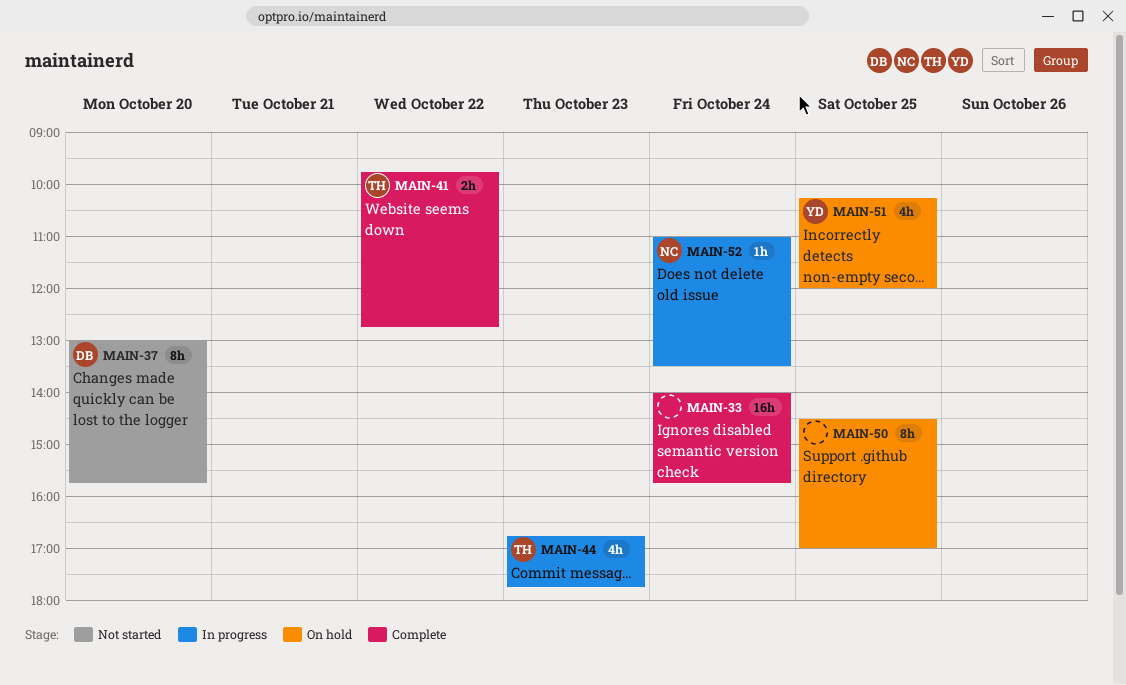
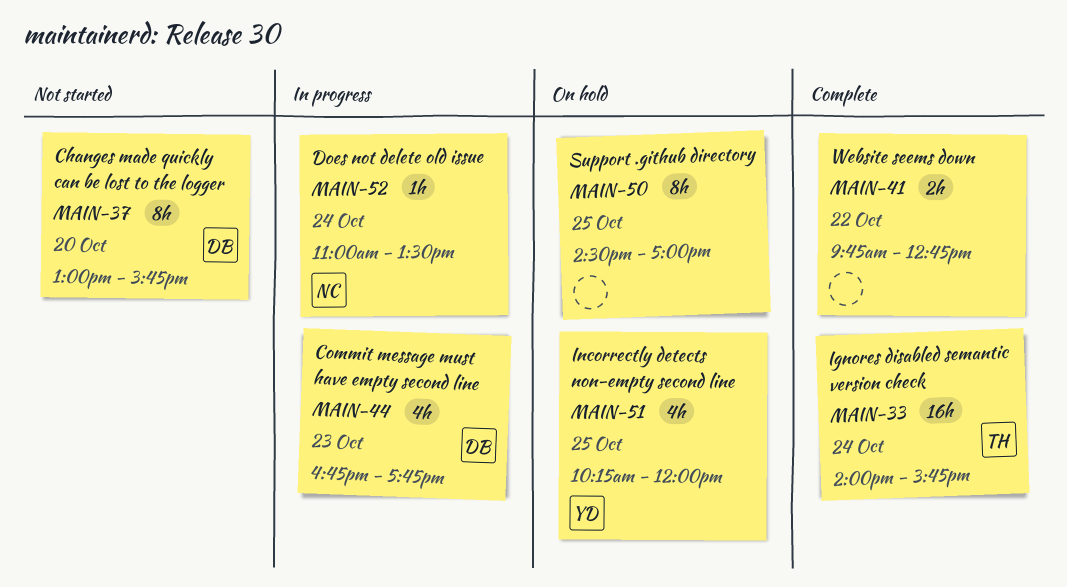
MAIN-33, owner: none -> TH
MAIN-41, owner: TH -> none
MAIN-44, owner: TH -> DB

